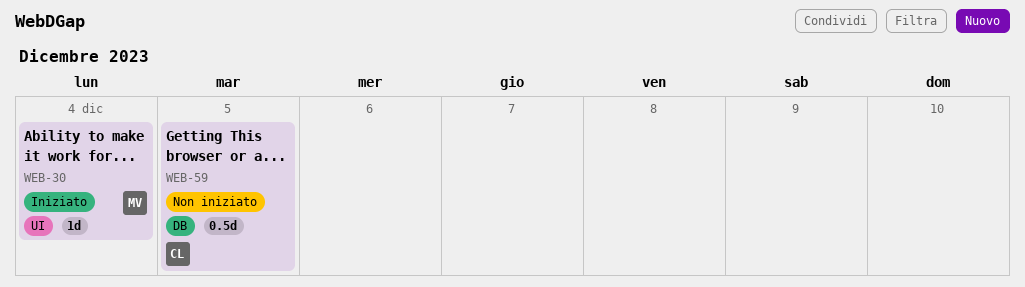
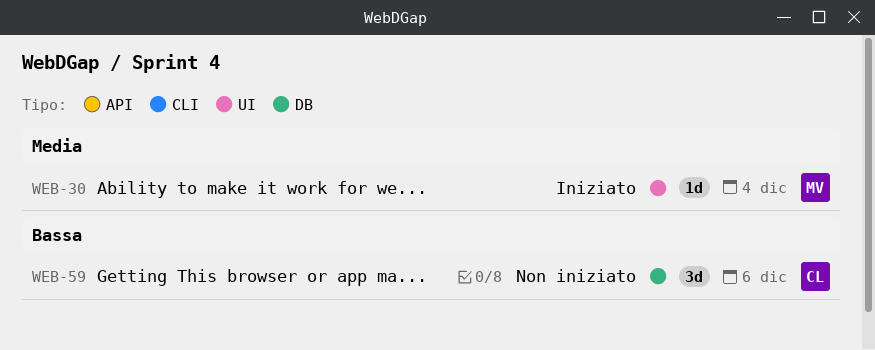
WEB-59, estimate: 0.5d -> 3d
WEB-59, due: Dec 5 -> Dec 6

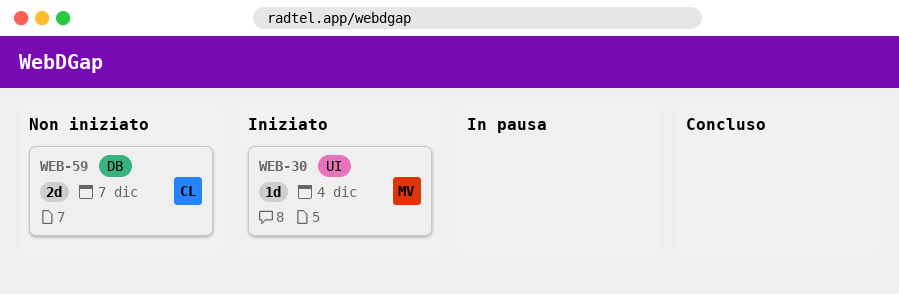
WEB-59, estimate: 3d -> 2d
WEB-59, due: Dec 6 -> Dec 7

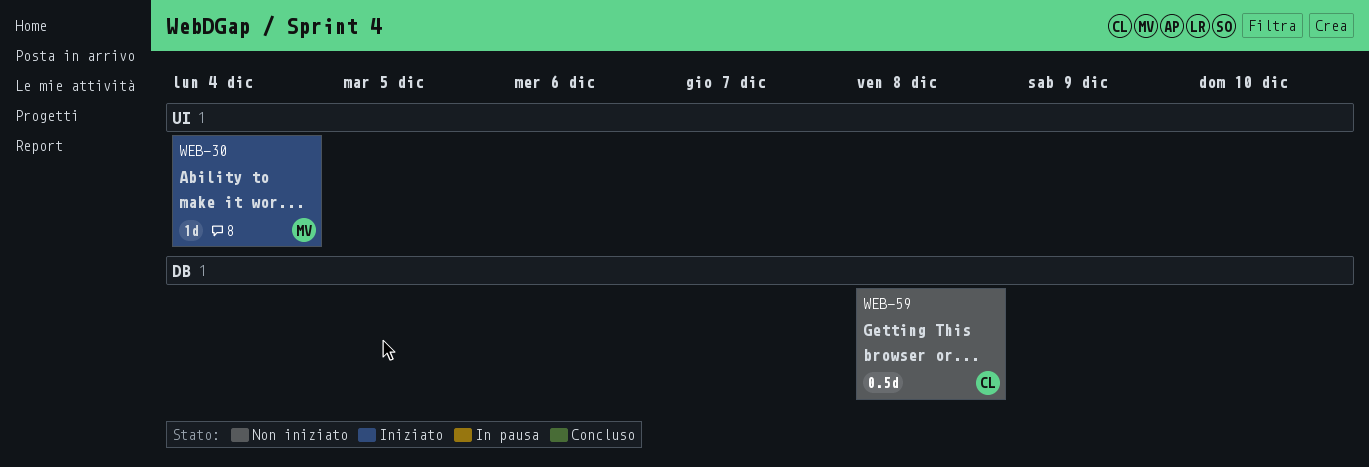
WEB-59, estimate: 2d -> 0.5d
WEB-59, due: Dec 7 -> Dec 8

